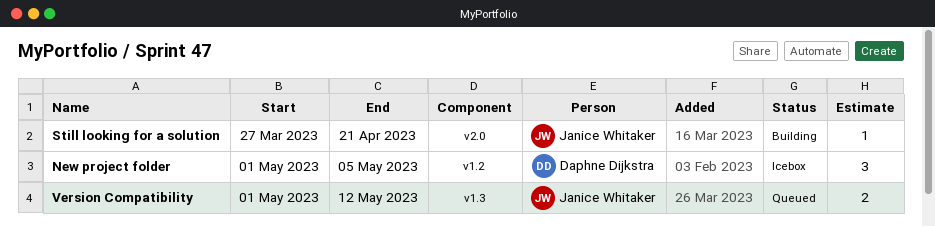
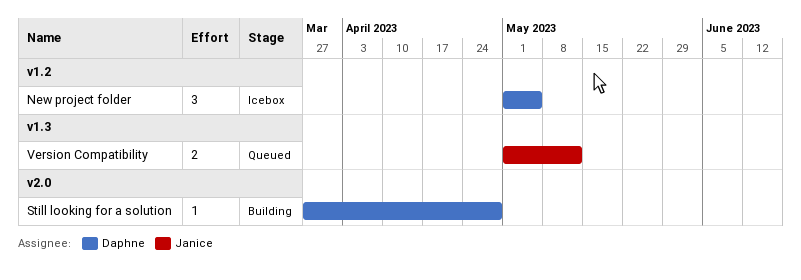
Still looking for a solution, owner: Janice Whitaker -> Daphne Dijkstra
Still looking for a solution, due: Apr 21 -> Apr 28

